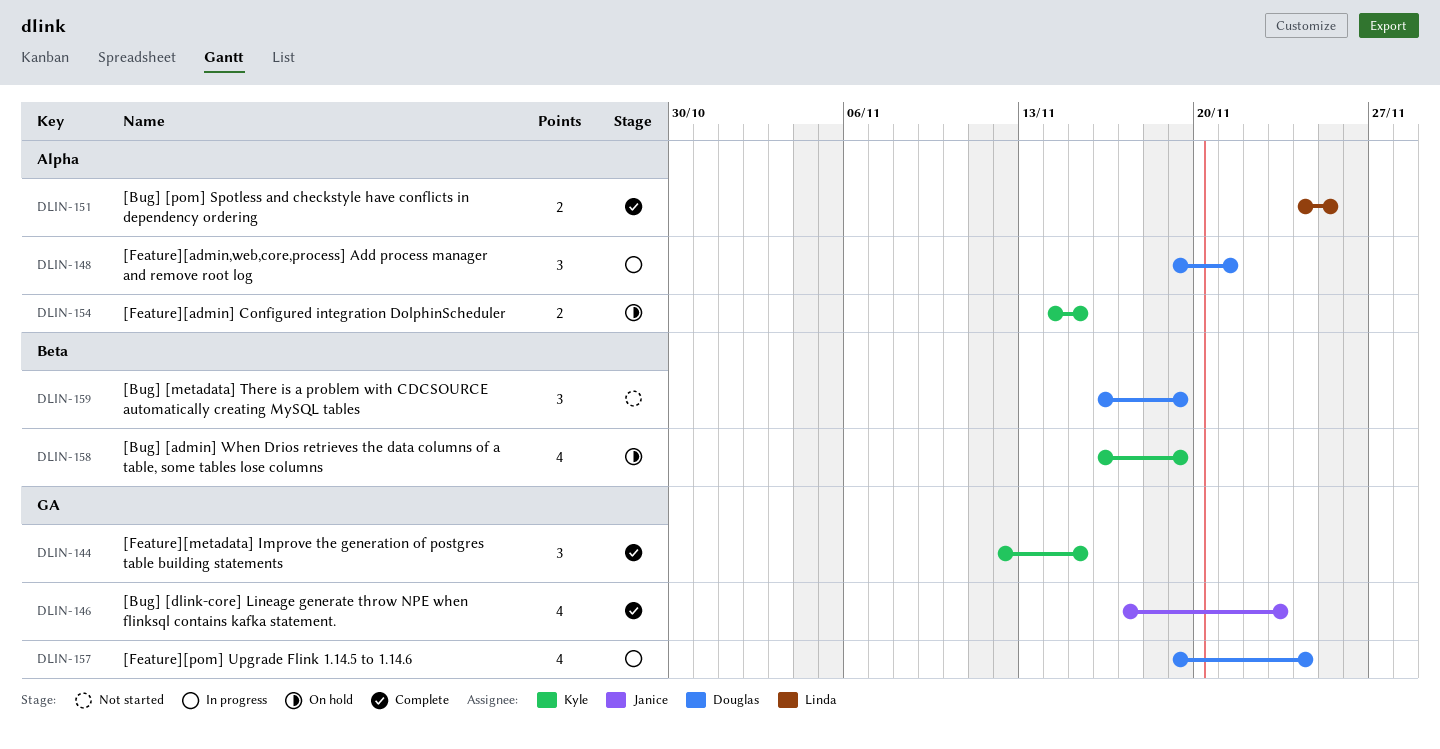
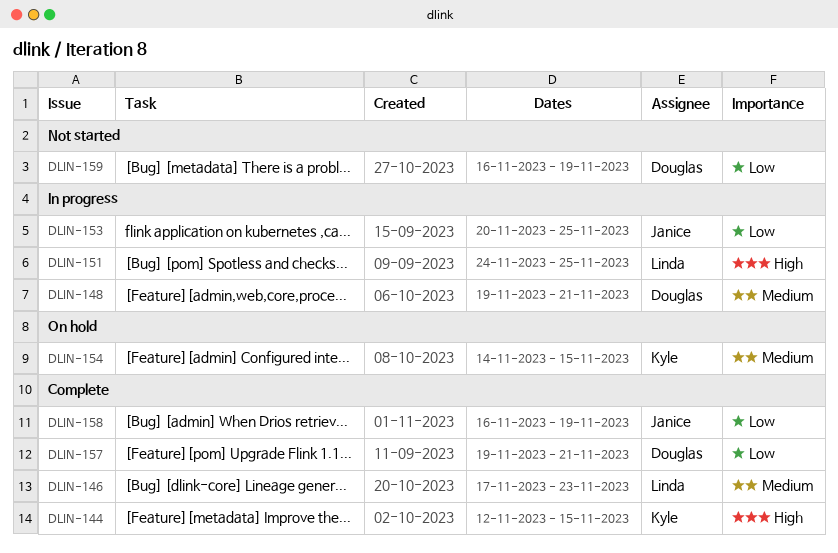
DLIN-146, owner: Janice -> Linda
DLIN-151, status: Complete -> In progress
DLIN-153: none -> present
DLIN-157, status: In progress -> Complete
DLIN-157, due: Nov 24 -> Nov 21
DLIN-158, status: On hold -> Complete
DLIN-158, owner: Kyle -> Janice

